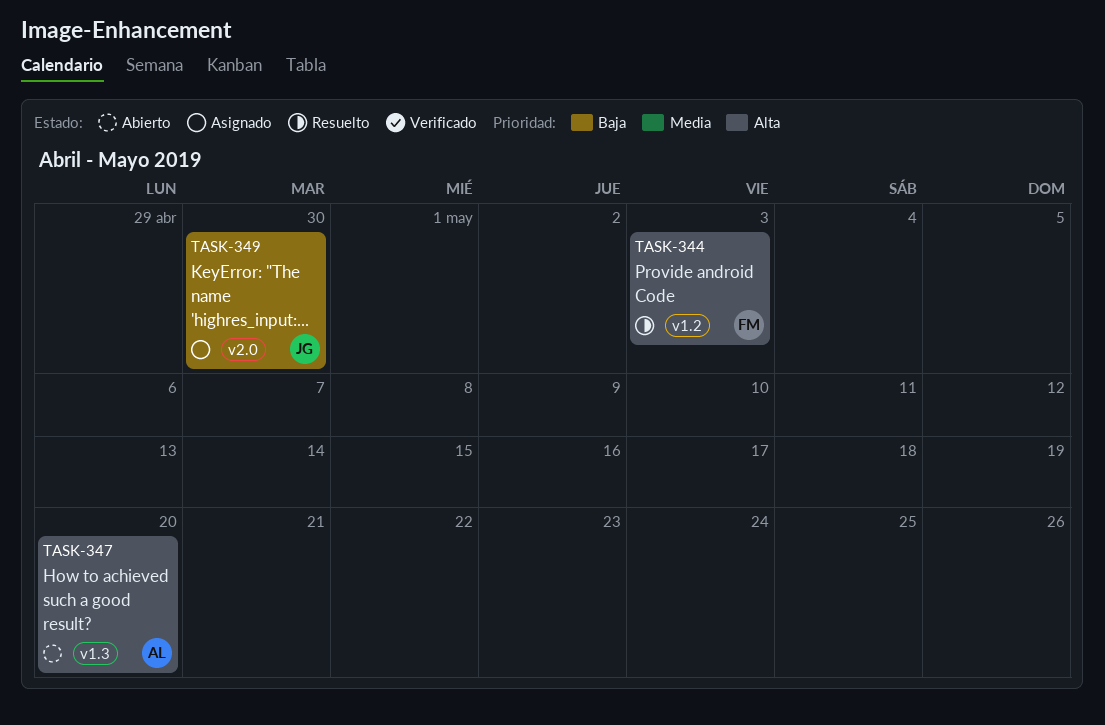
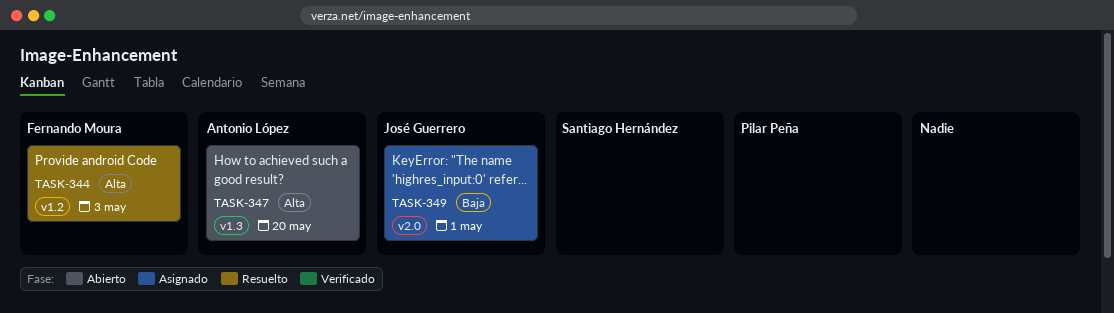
TASK-349, due: Apr 30 -> May 1

